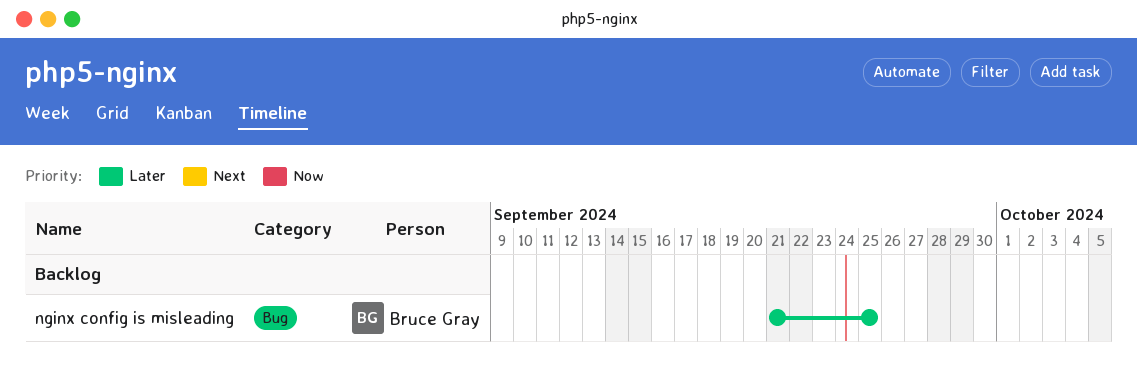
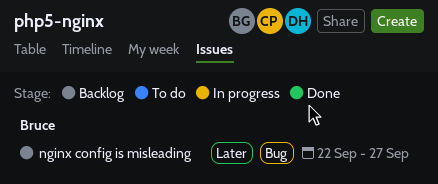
nginx config is misleading, start: Sep 21 -> Sep 22
nginx config is misleading, due: Sep 25 -> Sep 27

